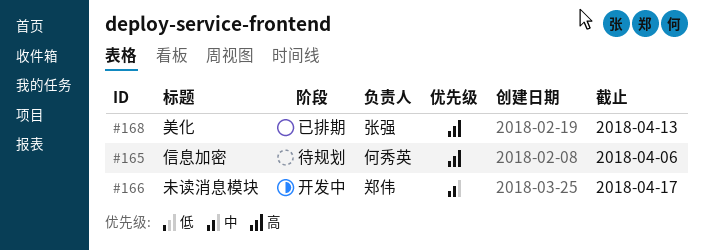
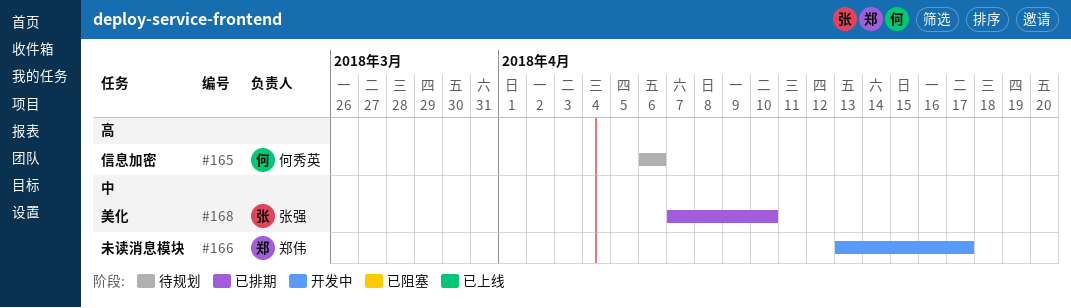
#168, priority: 高 -> 中
#168, due: Apr 13 -> Apr 10

